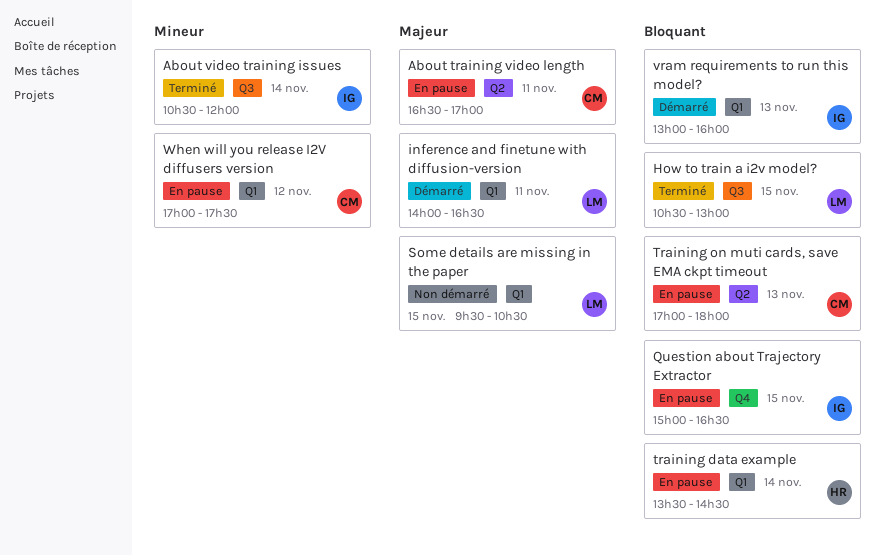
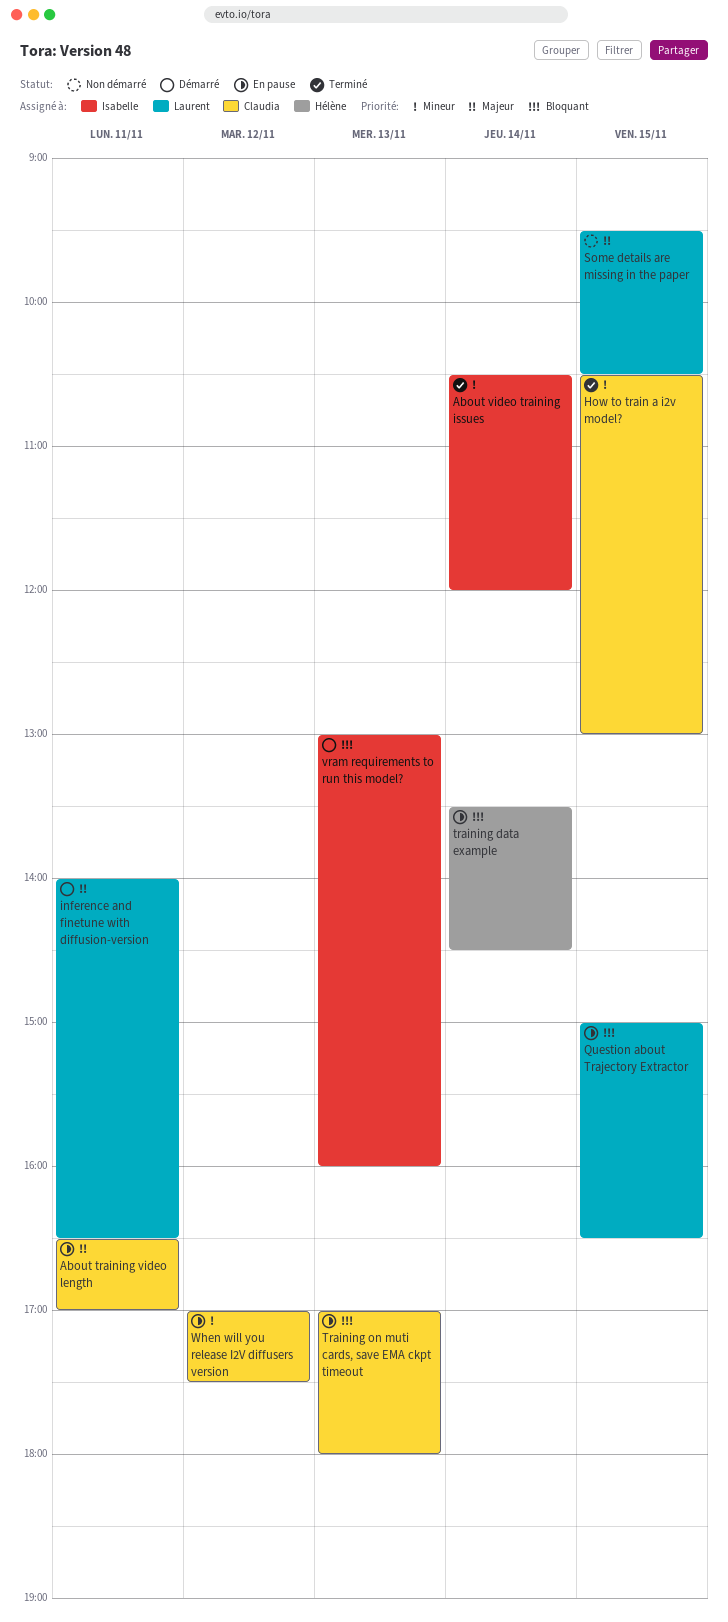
How to train a i2v model?, owner: Laurent -> Claudia
How to train a i2v model?, priority: Bloquant -> Mineur
Question about Trajectory Extractor, owner: Isabelle -> Laurent

